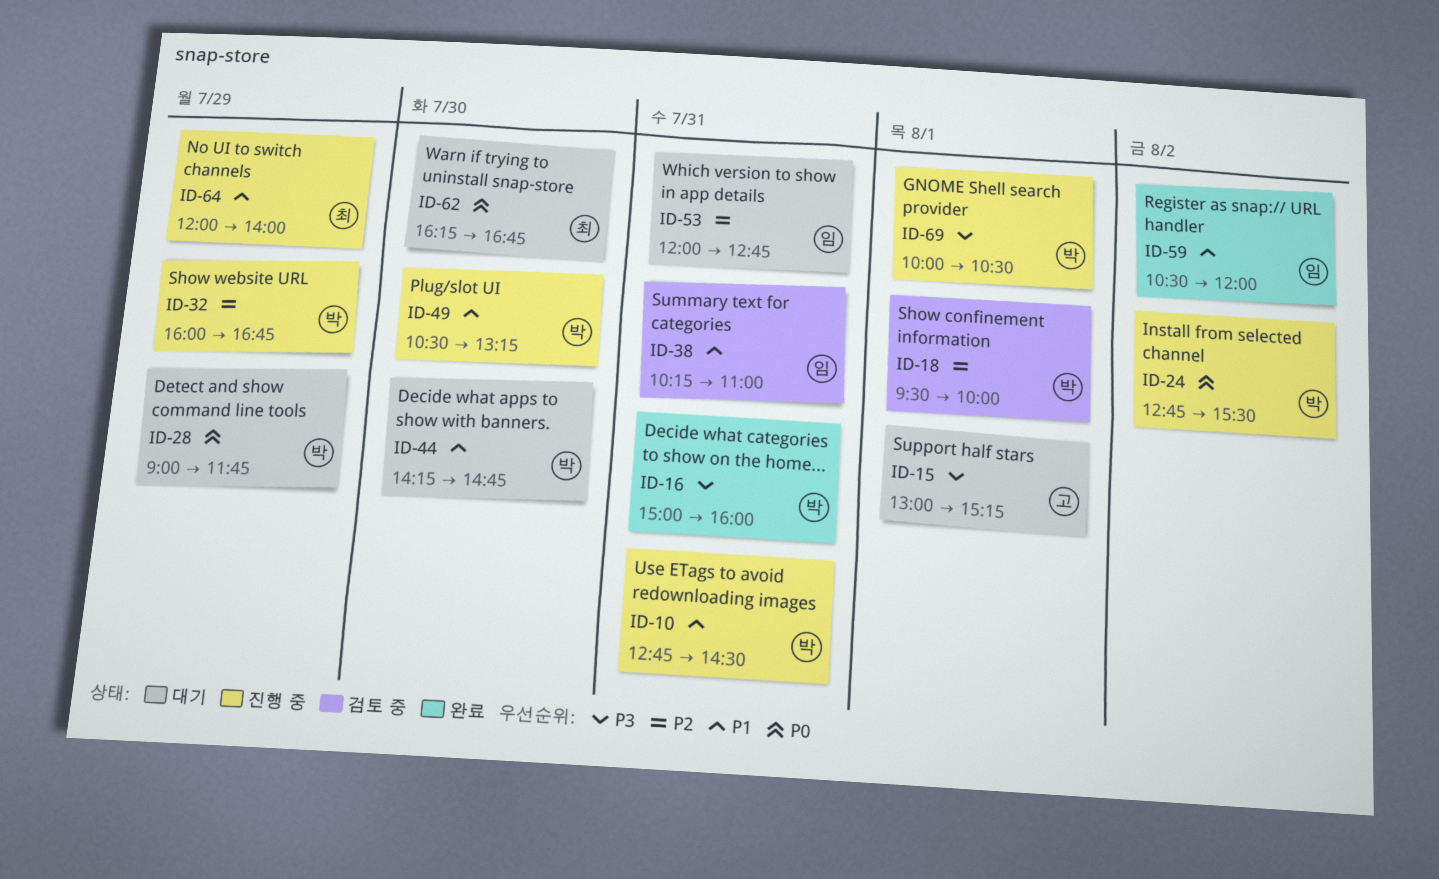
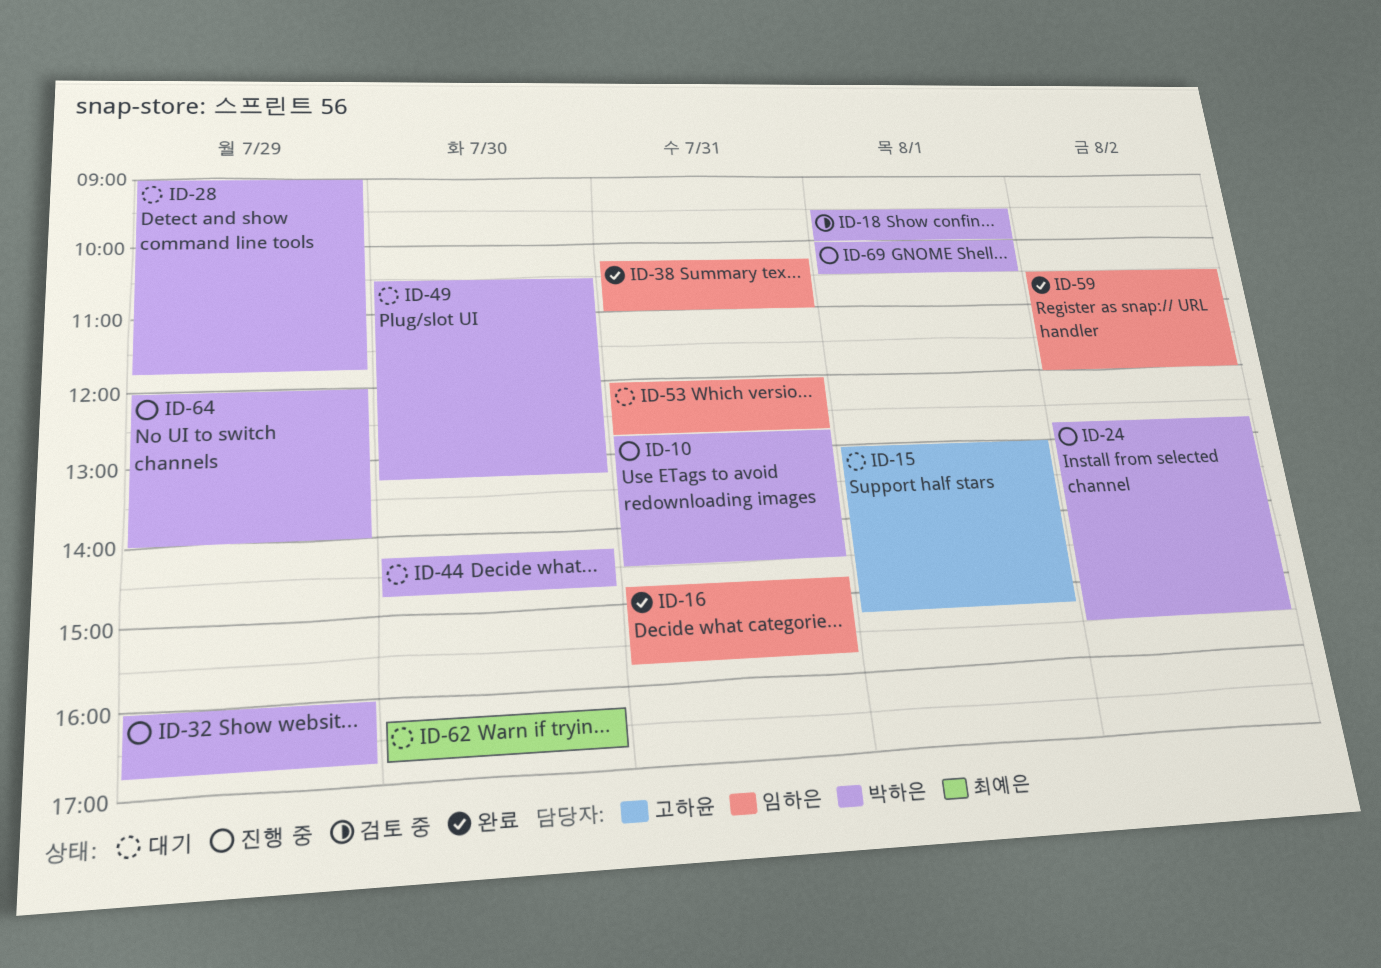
ID-16, owner: 박하은 -> 임하은
ID-16, begins: 15:00 -> 14:45
ID-16, ends: 16:00 -> 15:45
ID-38, status: 검토 중 -> 완료
ID-49, status: 진행 중 -> 대기
ID-64, owner: 최예은 -> 박하은

